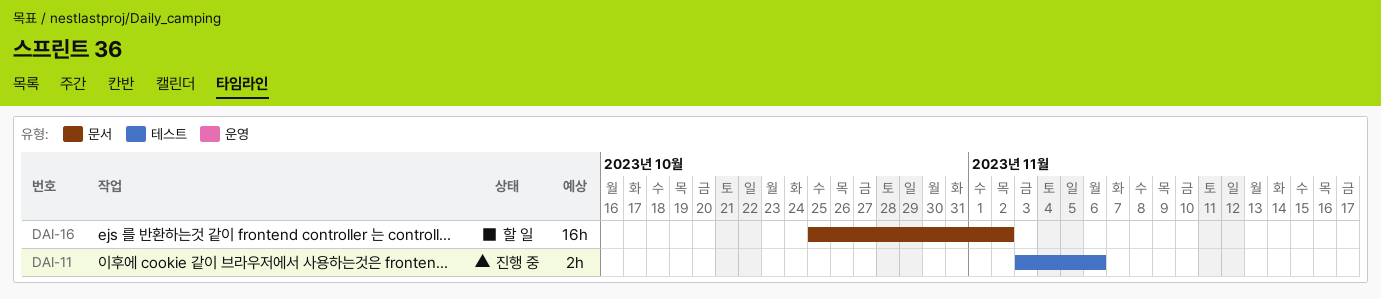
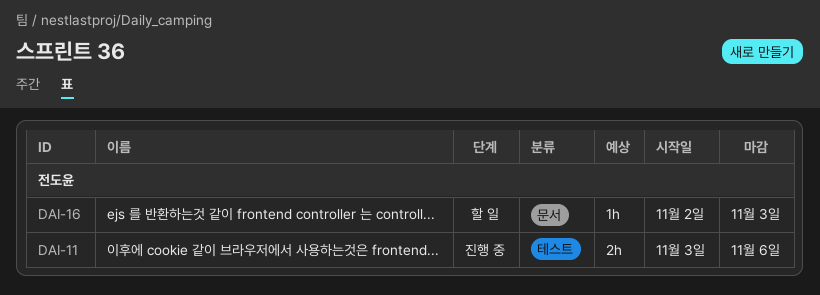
DAI-16, estimate: 16h -> 1h
DAI-16, start: Oct 25 -> Nov 2
DAI-16, due: Nov 2 -> Nov 3

